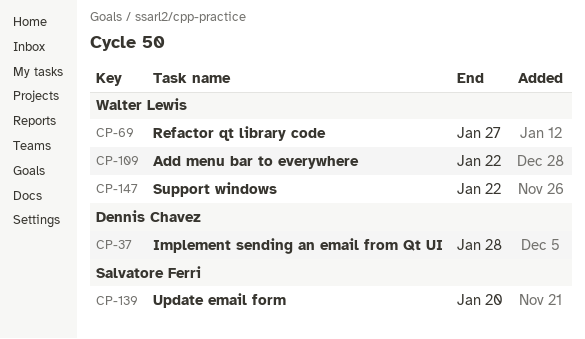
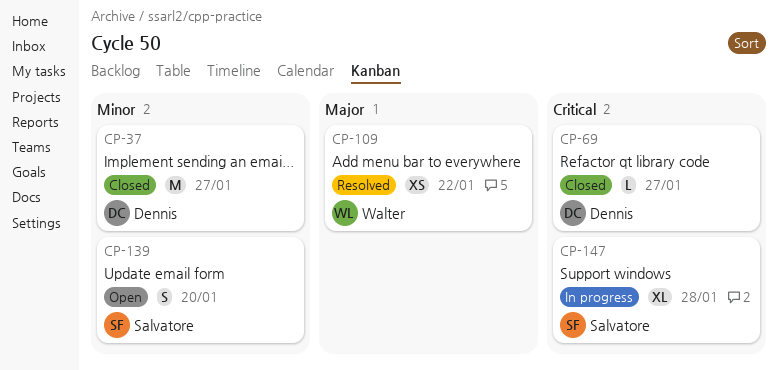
CP-37, due: Jan 28 -> Jan 27
CP-69, owner: Walter Lewis -> Dennis Chavez
CP-147, owner: Walter Lewis -> Salvatore Ferri
CP-147, due: Jan 22 -> Jan 28

